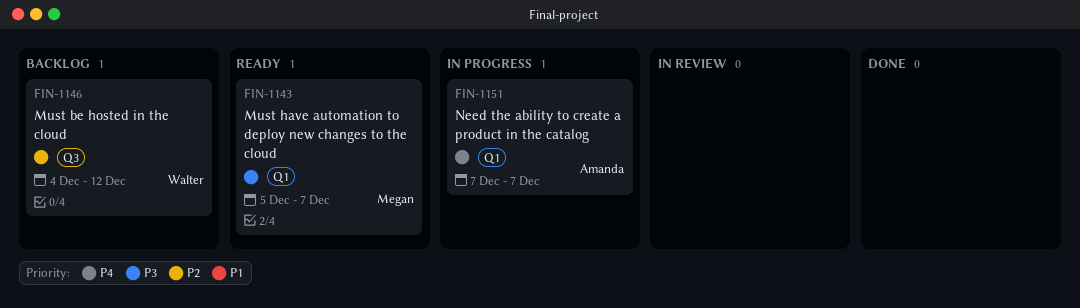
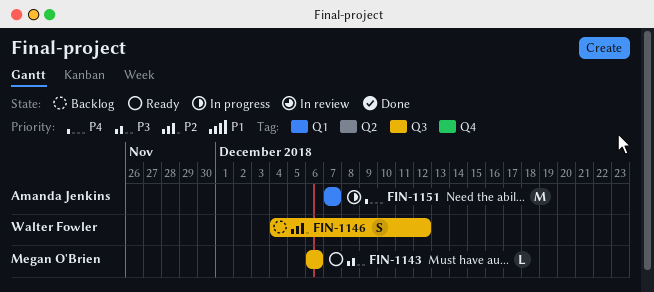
FIN-1143, label: Q1 -> Q3
FIN-1143, start: Dec 5 -> Dec 6
FIN-1143, due: Dec 7 -> Dec 6

